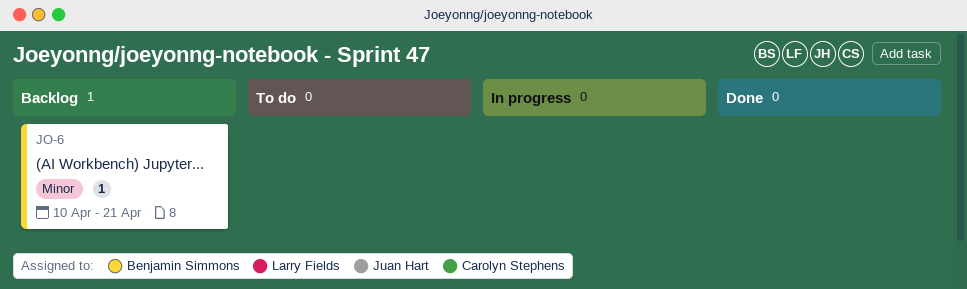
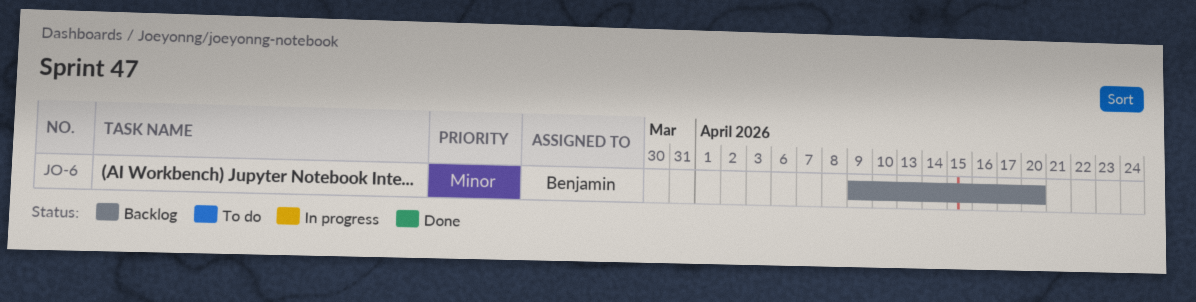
JO-6, start: Apr 10 -> Apr 9
JO-6, due: Apr 21 -> Apr 20

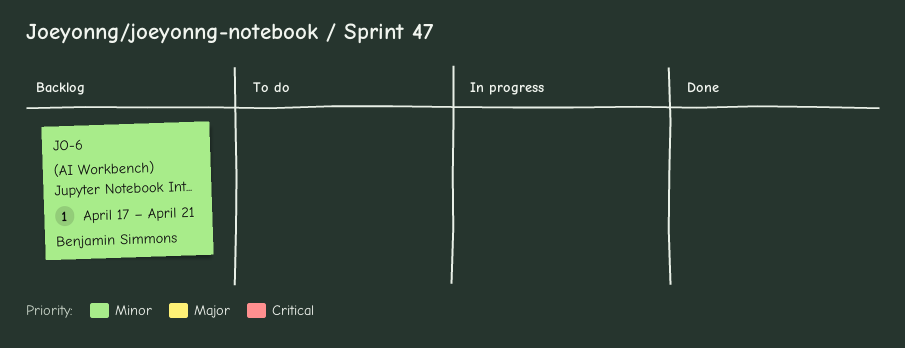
JO-6, start: Apr 9 -> Apr 17
JO-6, due: Apr 20 -> Apr 21

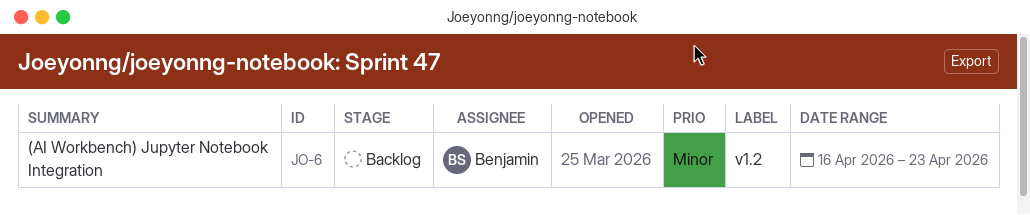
JO-6, start: Apr 17 -> Apr 16
JO-6, due: Apr 21 -> Apr 23

